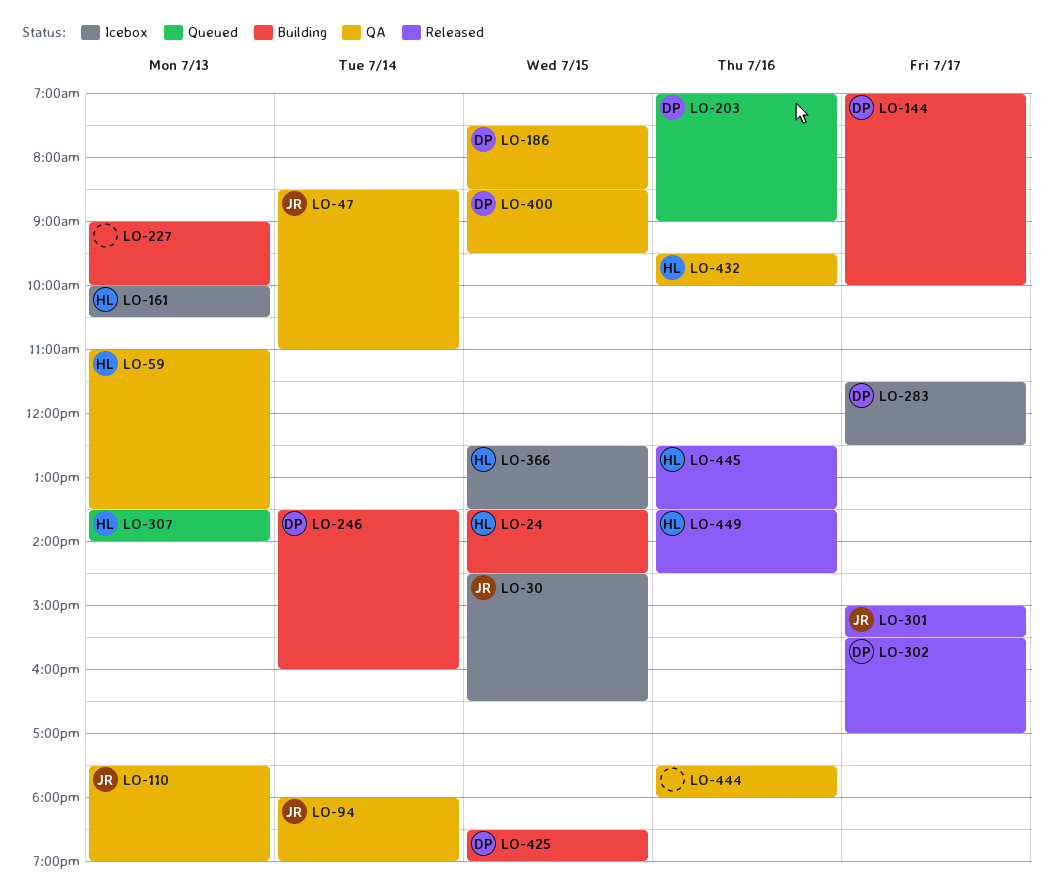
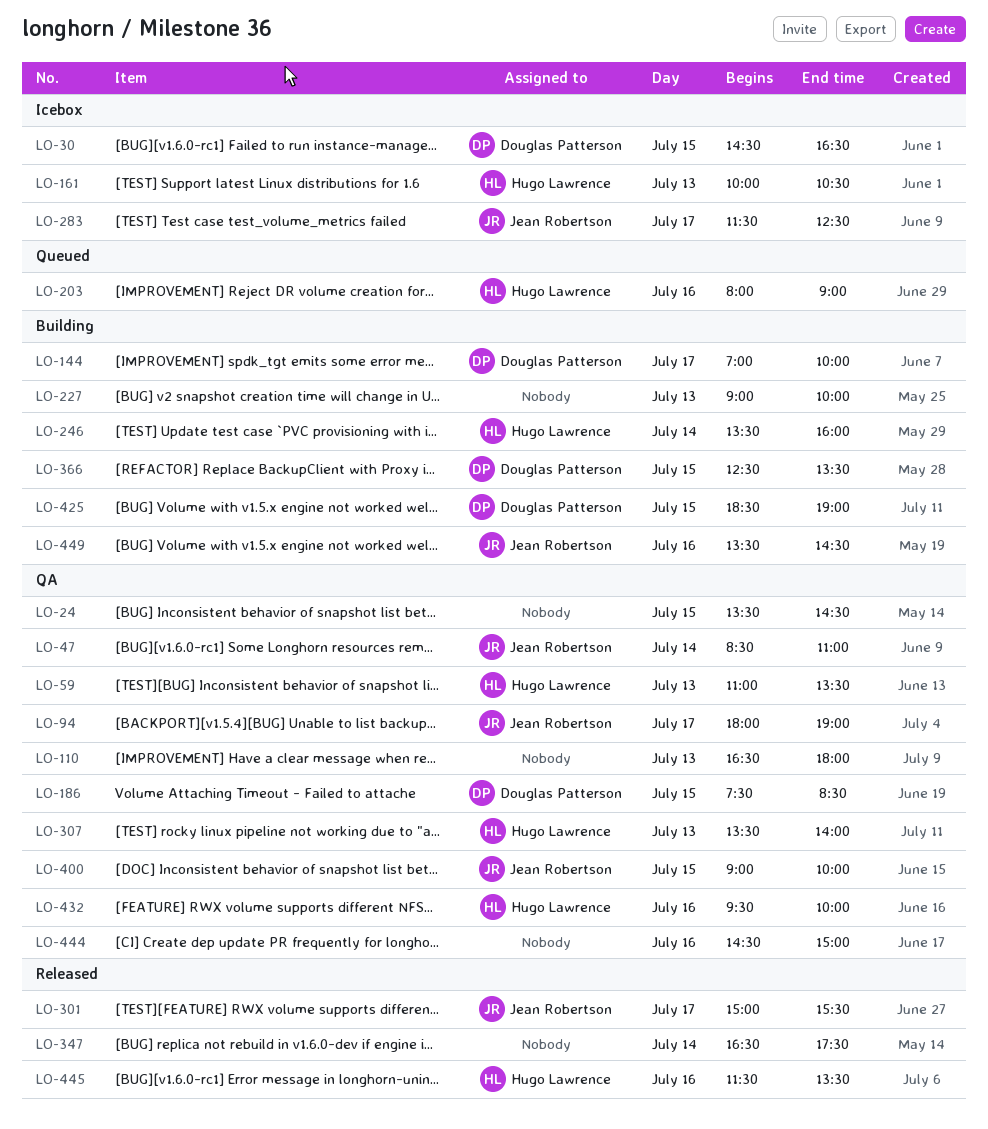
LO-24, status: Building -> QA
LO-24, owner: Hugo Lawrence -> none
LO-30, owner: Jean Robertson -> Douglas Patterson
LO-94, day: Jul 14 -> Jul 17
LO-110, owner: Jean Robertson -> none
LO-110, begins: 17:30 -> 16:30
LO-110, ends: 19:00 -> 18:00
LO-203, owner: Douglas Patterson -> Hugo Lawrence
LO-203, begins: 07:00 -> 08:00
LO-246, owner: Douglas Patterson -> Hugo Lawrence
LO-283, owner: Douglas Patterson -> Jean Robertson
LO-302: present -> none
LO-307, status: Queued -> QA
LO-347: none -> present
LO-366, status: Icebox -> Building
LO-366, owner: Hugo Lawrence -> Douglas Patterson
LO-400, owner: Douglas Patterson -> Jean Robertson
LO-400, begins: 08:30 -> 09:00
LO-400, ends: 09:30 -> 10:00
LO-444, begins: 17:30 -> 14:30
LO-444, ends: 18:00 -> 15:00
LO-445, begins: 12:30 -> 11:30
LO-449, status: Released -> Building
LO-449, owner: Hugo Lawrence -> Jean Robertson

